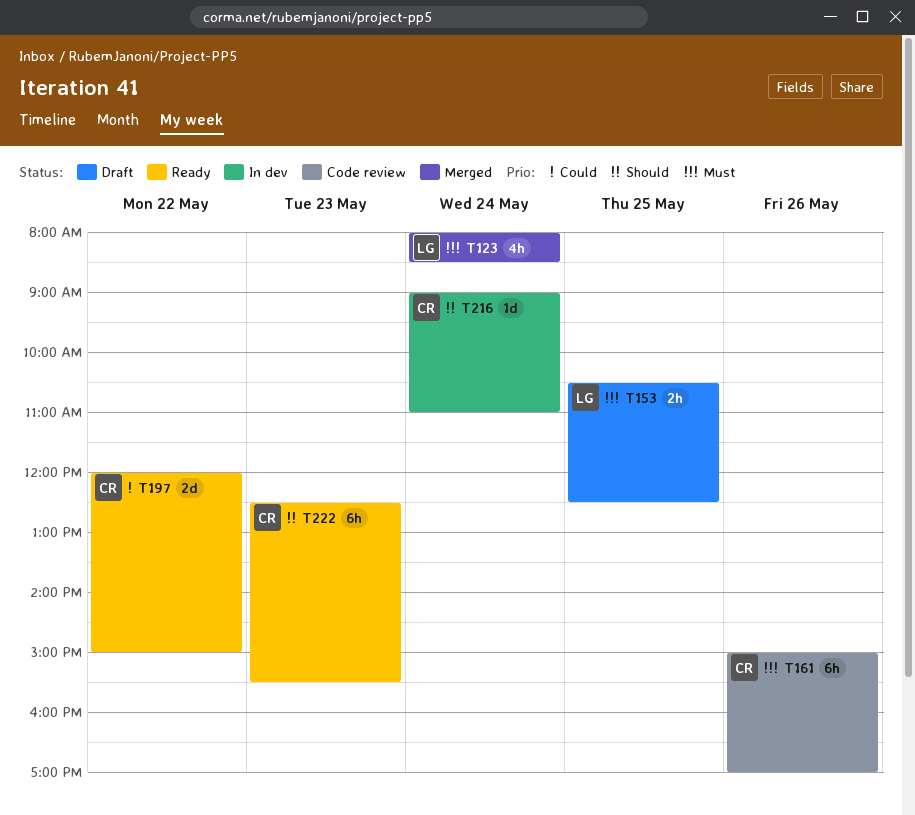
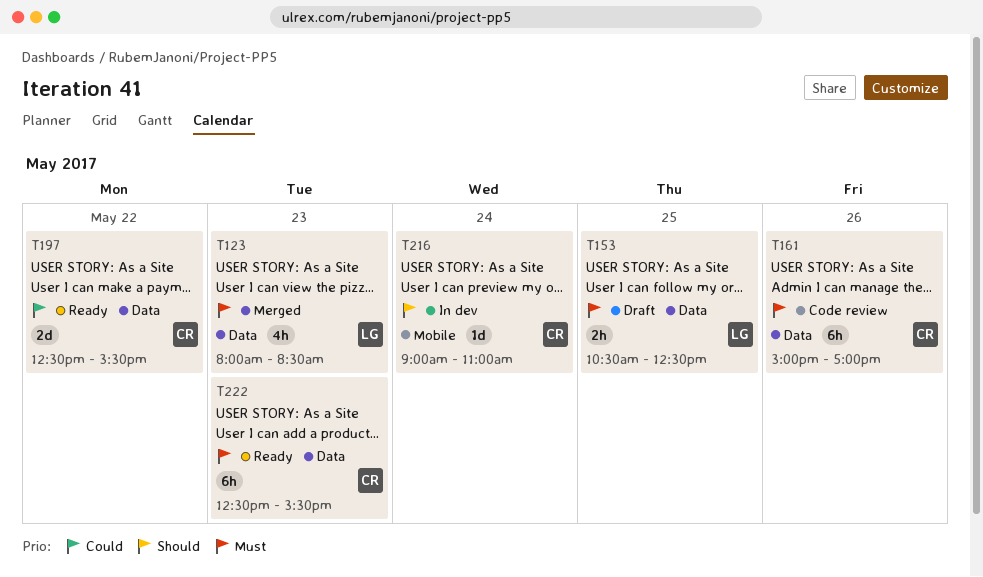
T123, day: May 24 -> May 23
T197, begins: 12:00 -> 12:30
T197, ends: 15:00 -> 15:30
T222, priority: Should -> Must

